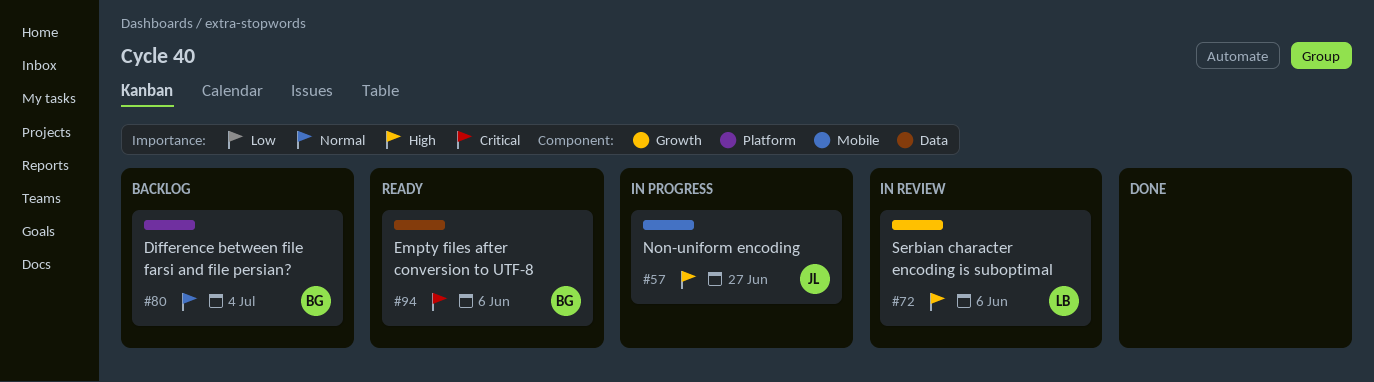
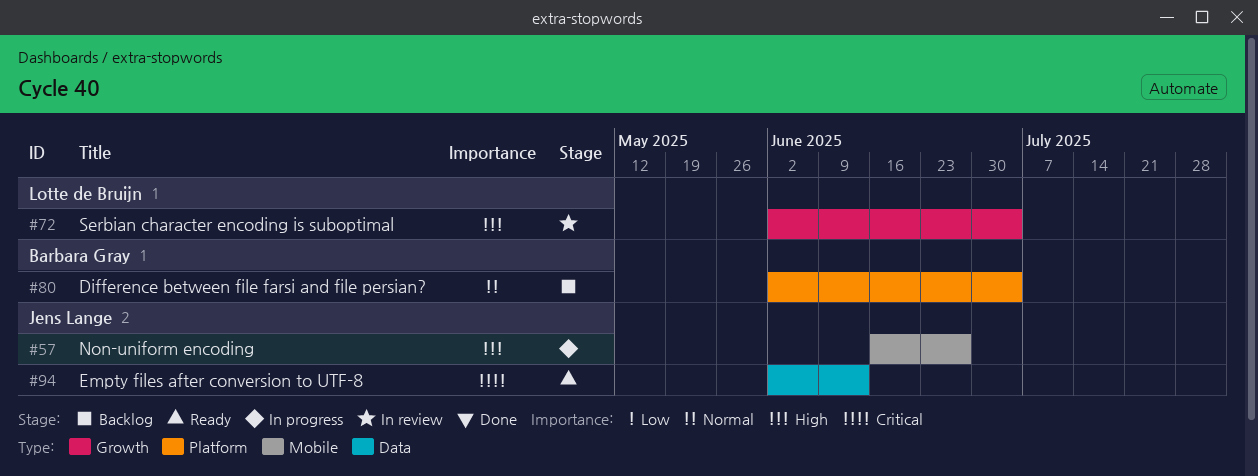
#72, due: Jun 6 -> Jul 4
#94, owner: Barbara Gray -> Jens Lange
#94, due: Jun 6 -> Jun 13

